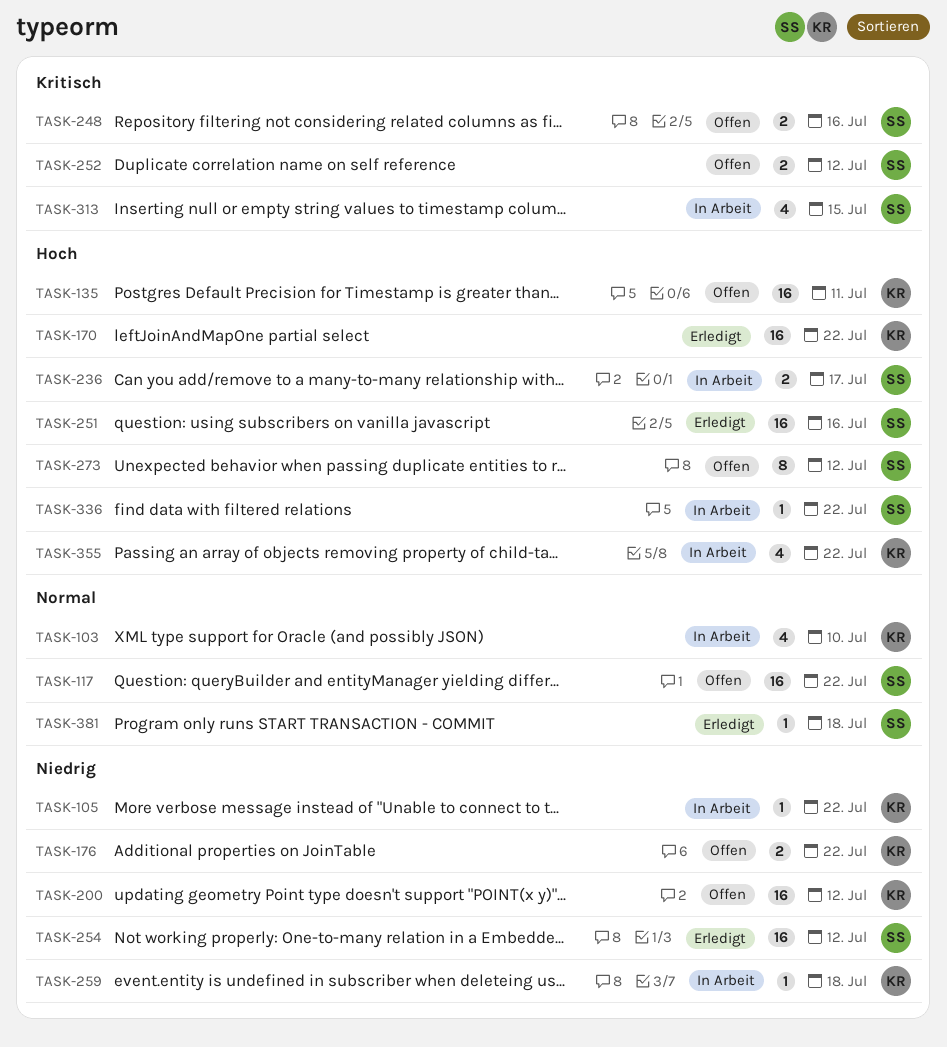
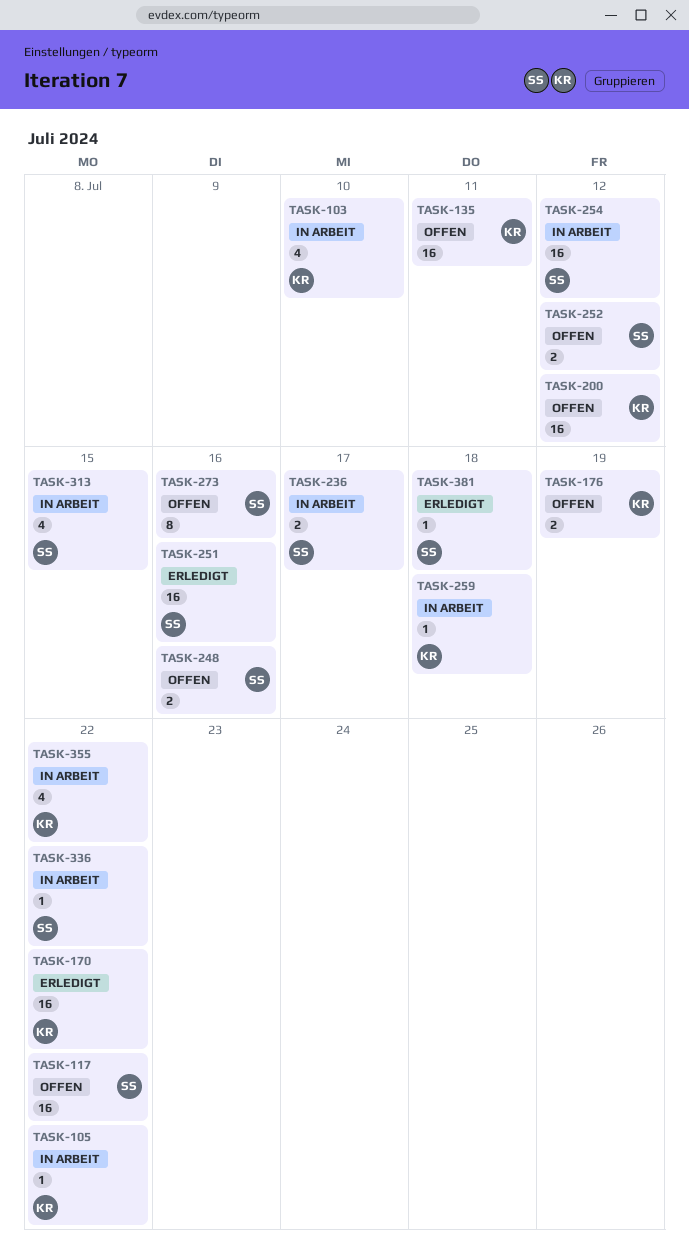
TASK-176, due: Jul 22 -> Jul 19
TASK-254, status: Erledigt -> In Arbeit
TASK-273, due: Jul 12 -> Jul 16

